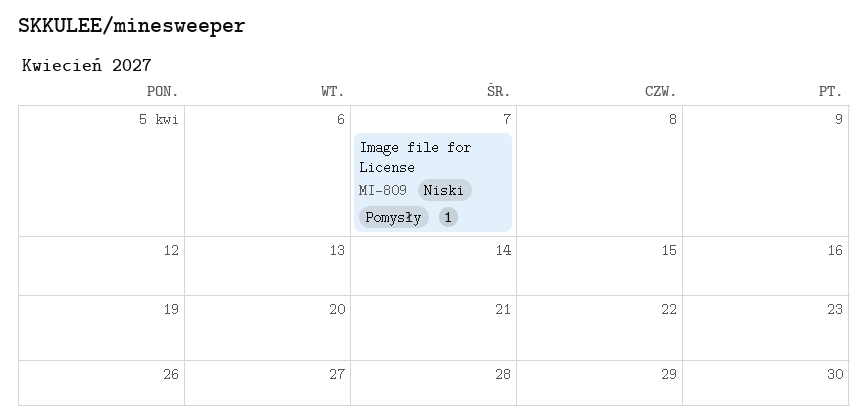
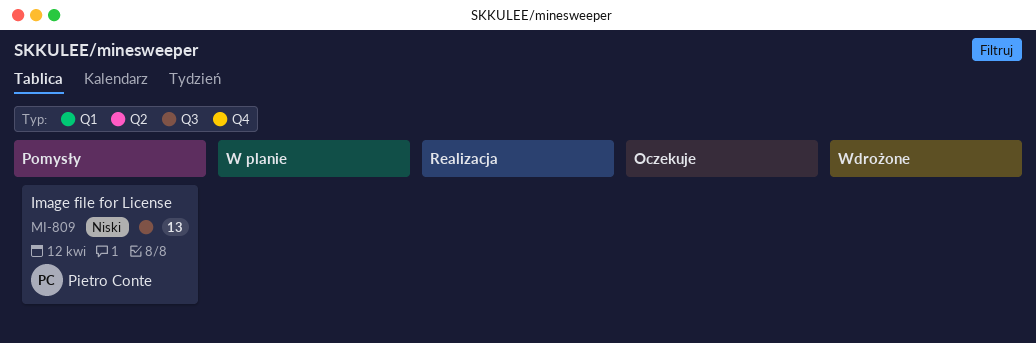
MI-809, estimate: 1 -> 13
MI-809, due: Apr 7 -> Apr 12

